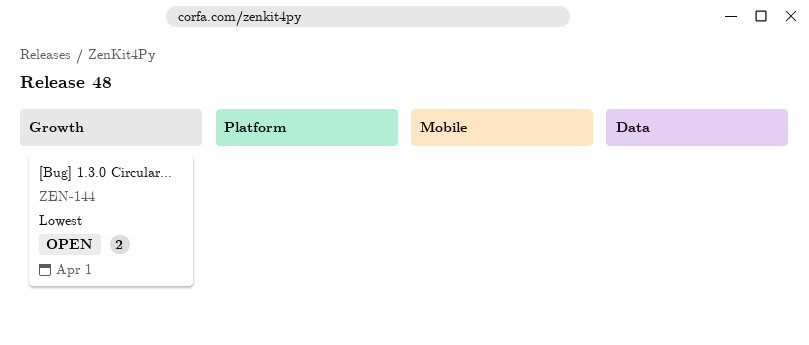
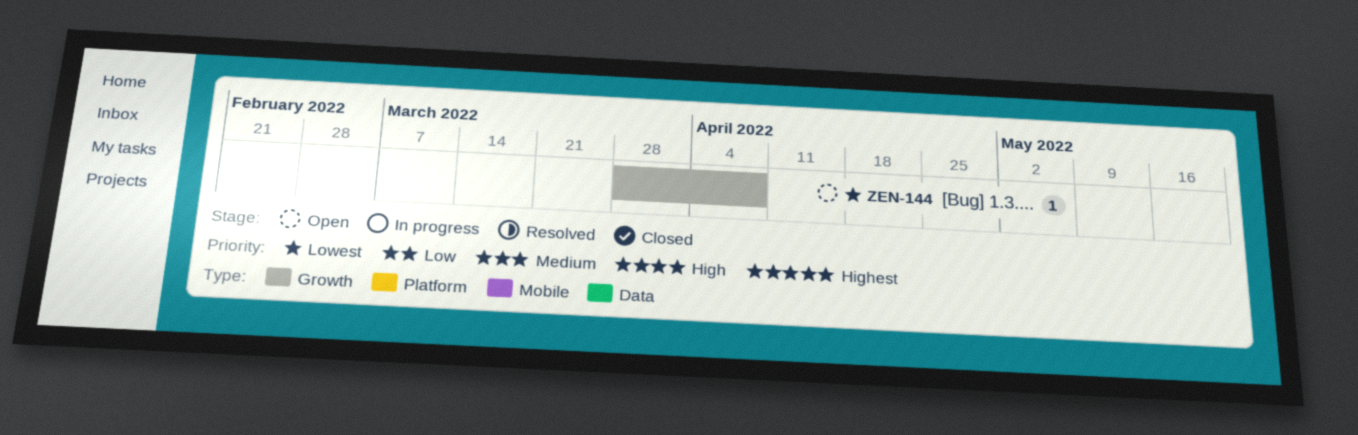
ZEN-144, estimate: 2 -> 1
ZEN-144, due: Apr 1 -> Apr 8

